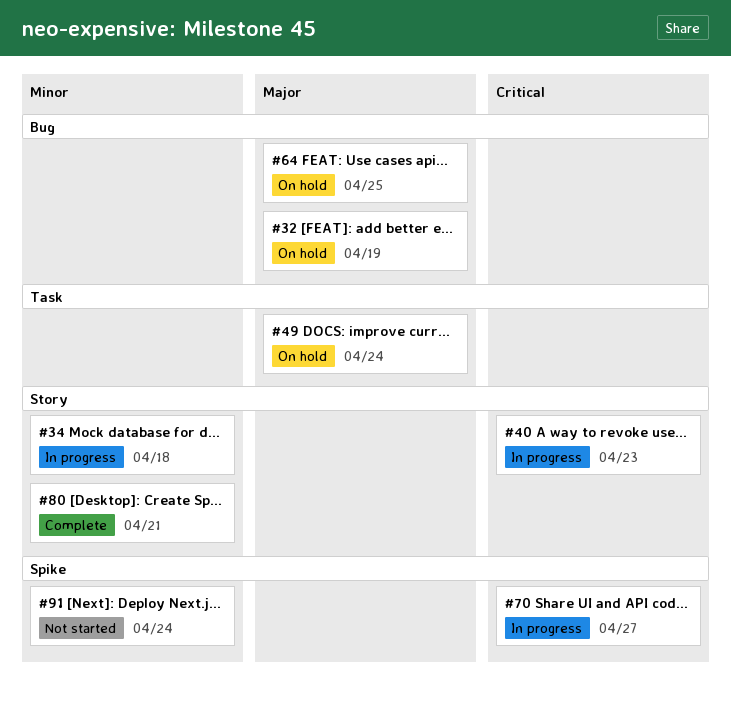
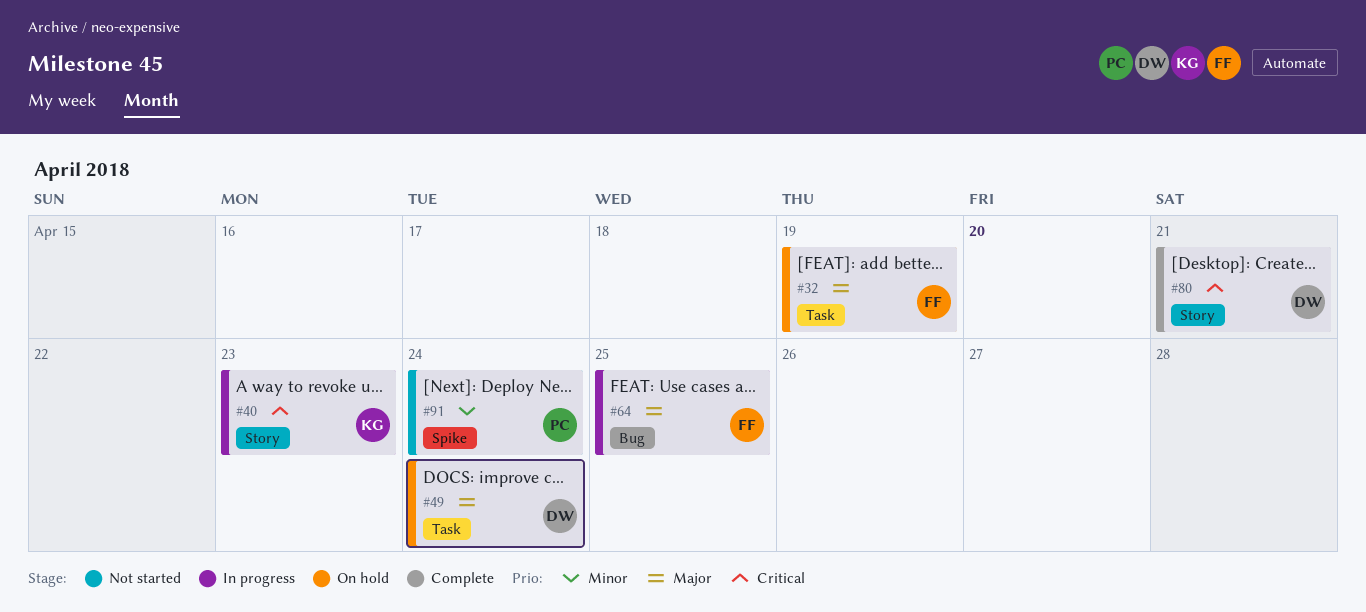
#32, label: Bug -> Task
#34: present -> none
#64, status: On hold -> In progress
#70: present -> none
#80, priority: Minor -> Critical

